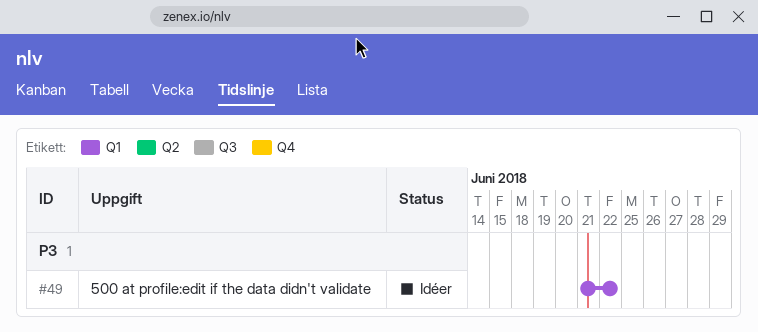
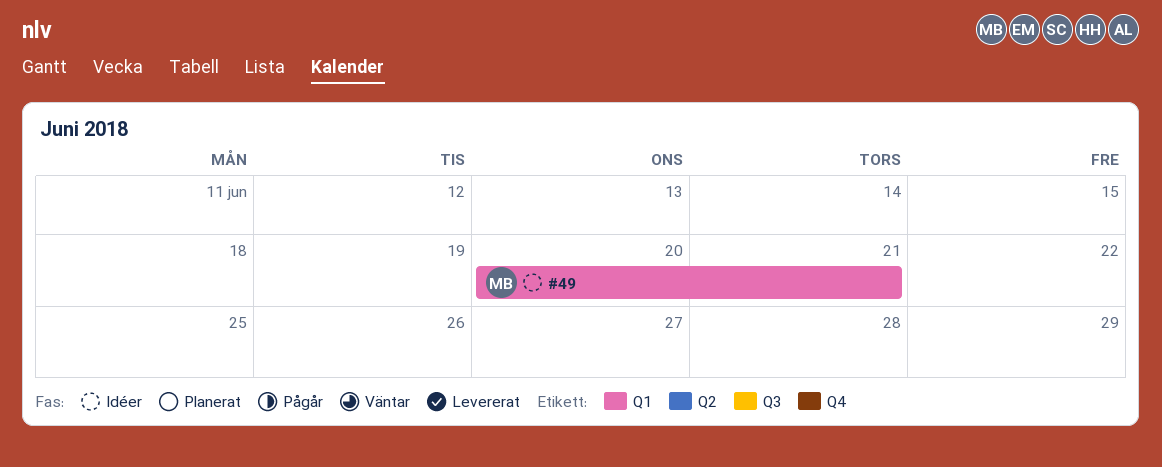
#49, start: Jun 21 -> Jun 20
#49, due: Jun 22 -> Jun 21

